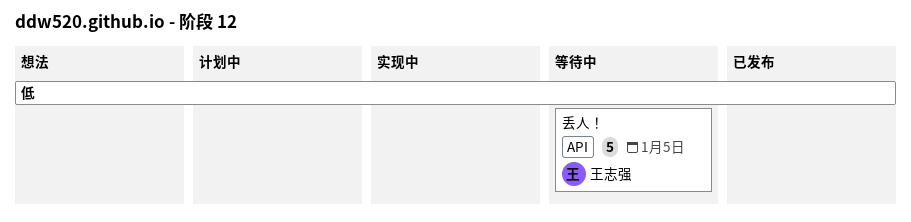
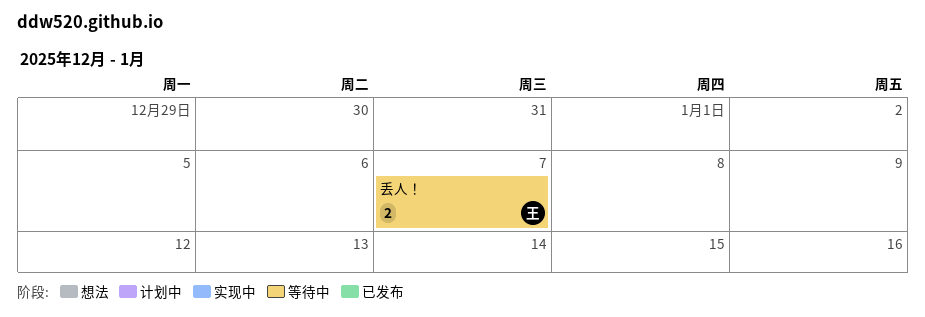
丢人！, estimate: 5 -> 2
丢人！, due: Jan 5 -> Jan 7

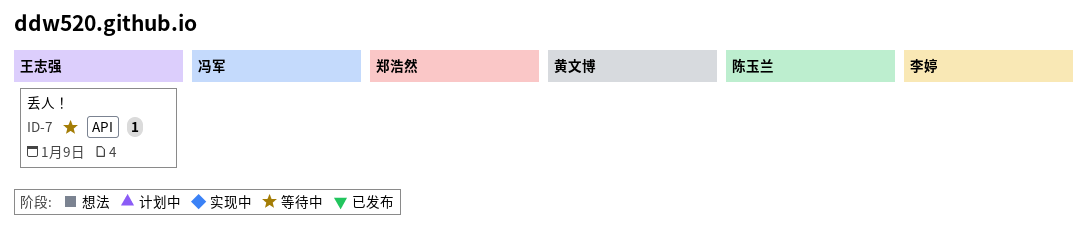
丢人！, estimate: 2 -> 1
丢人！, due: Jan 7 -> Jan 9

